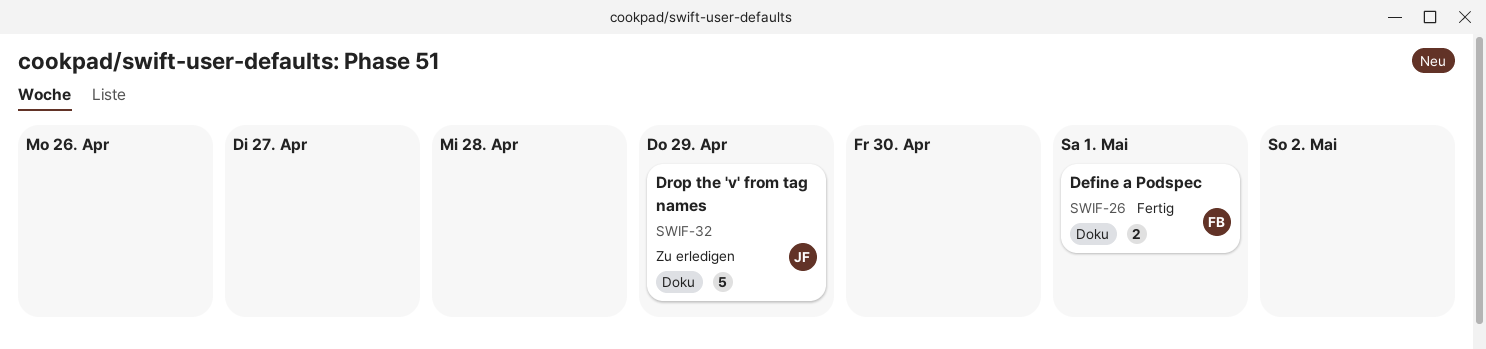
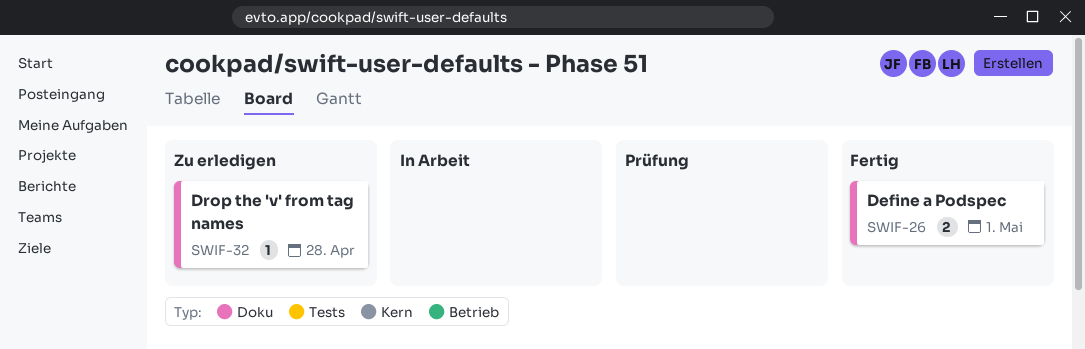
SWIF-32, estimate: 5 -> 1
SWIF-32, due: Apr 29 -> Apr 28

